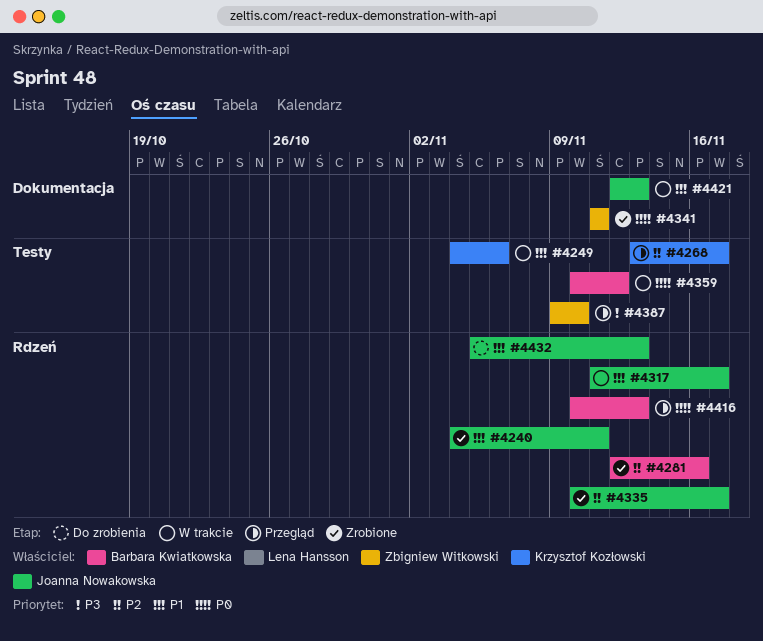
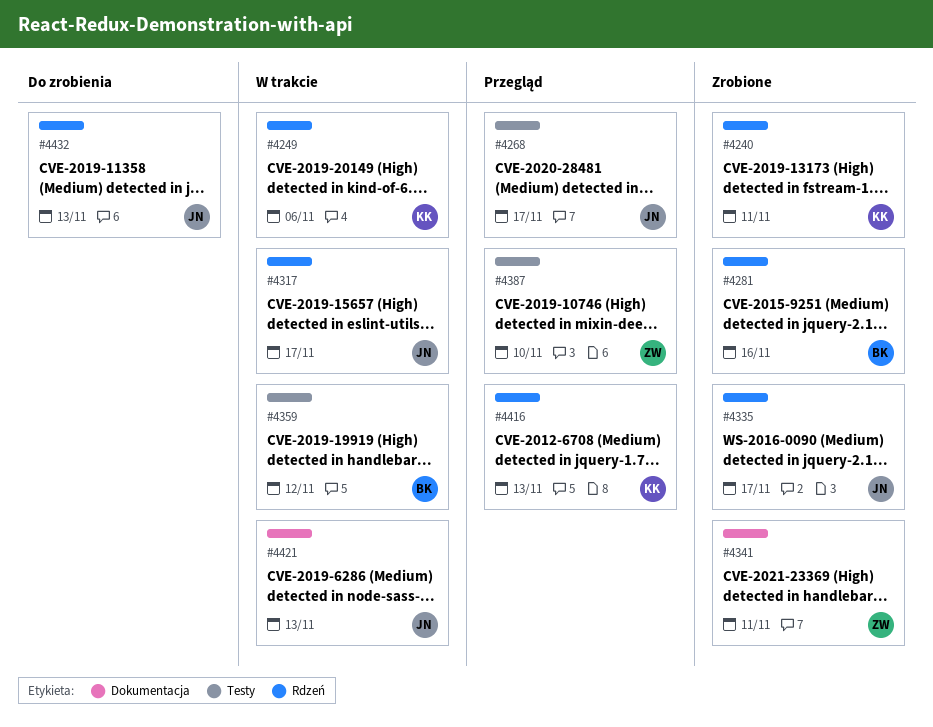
#4240, owner: Joanna Nowakowska -> Krzysztof Kozłowski
#4249, label: Testy -> Rdzeń
#4268, owner: Krzysztof Kozłowski -> Joanna Nowakowska
#4416, owner: Barbara Kwiatkowska -> Krzysztof Kozłowski

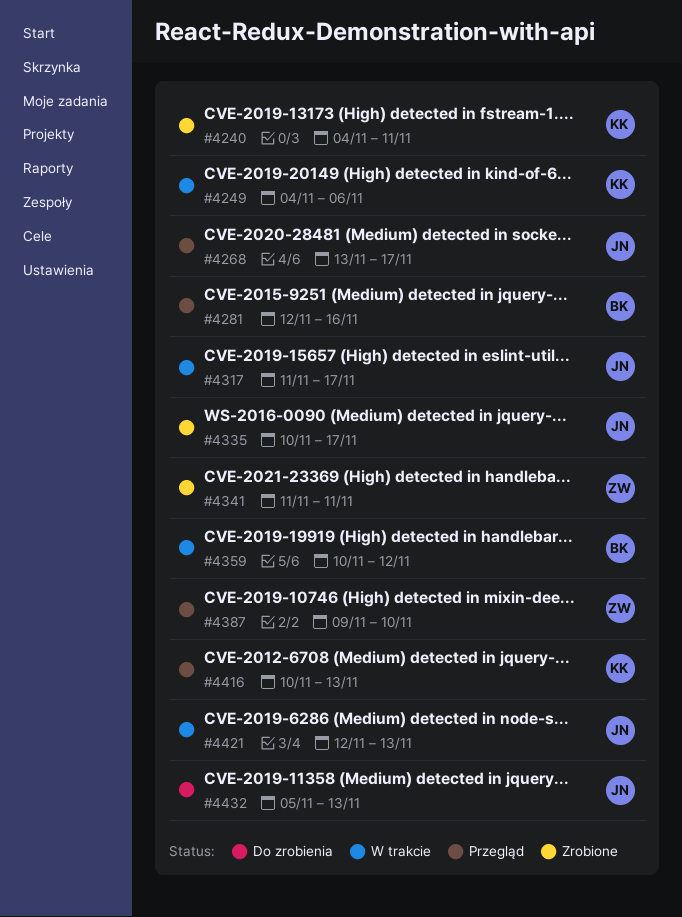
#4281, status: Zrobione -> Przegląd

